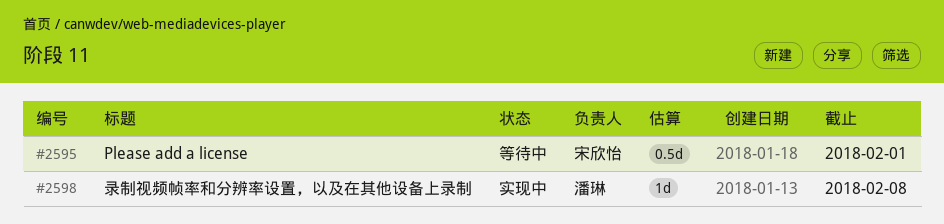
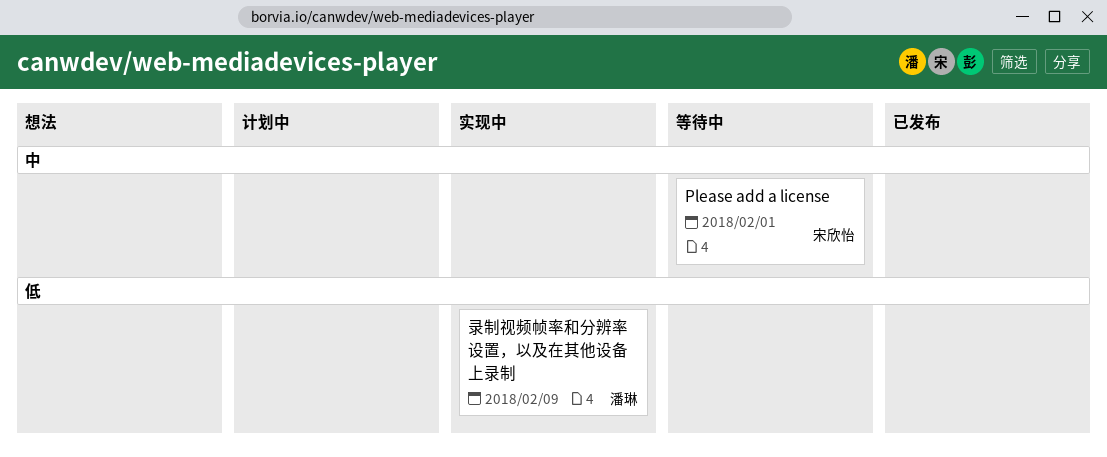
录制视频帧率和分辨率设置，以及在其他设备上录制, due: Feb 8 -> Feb 9

